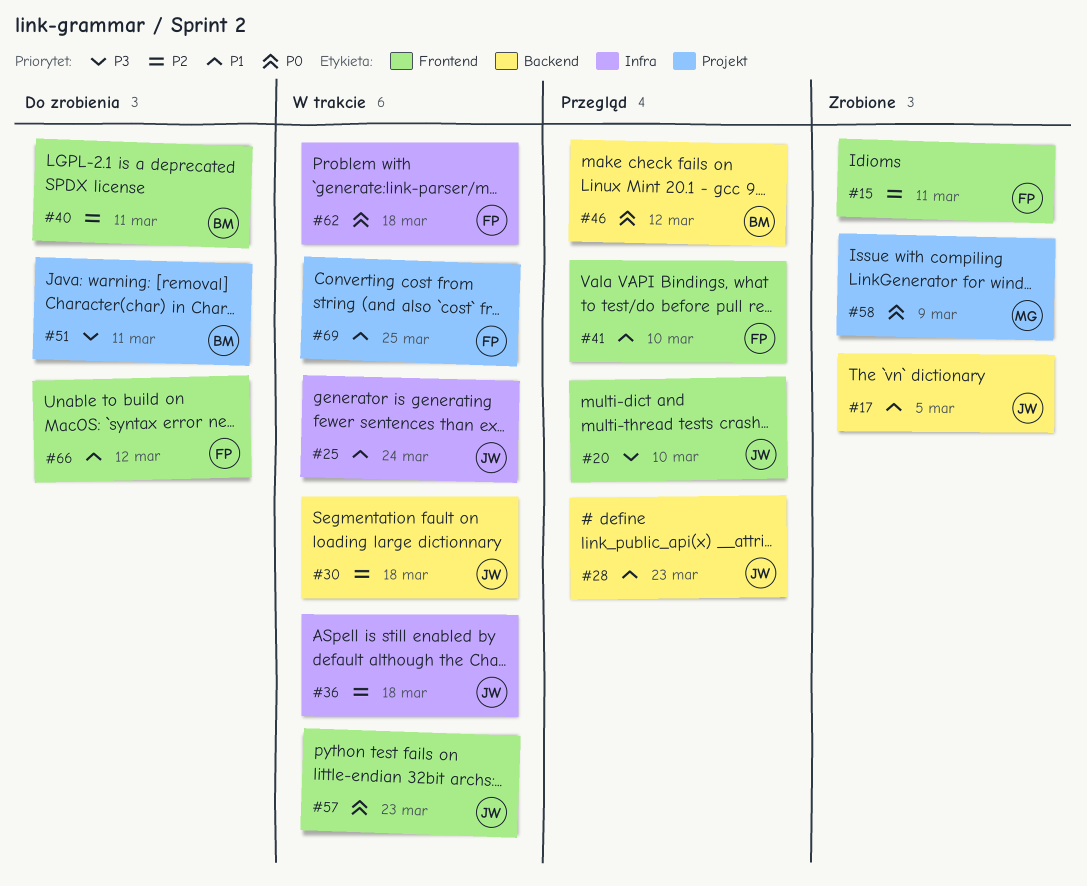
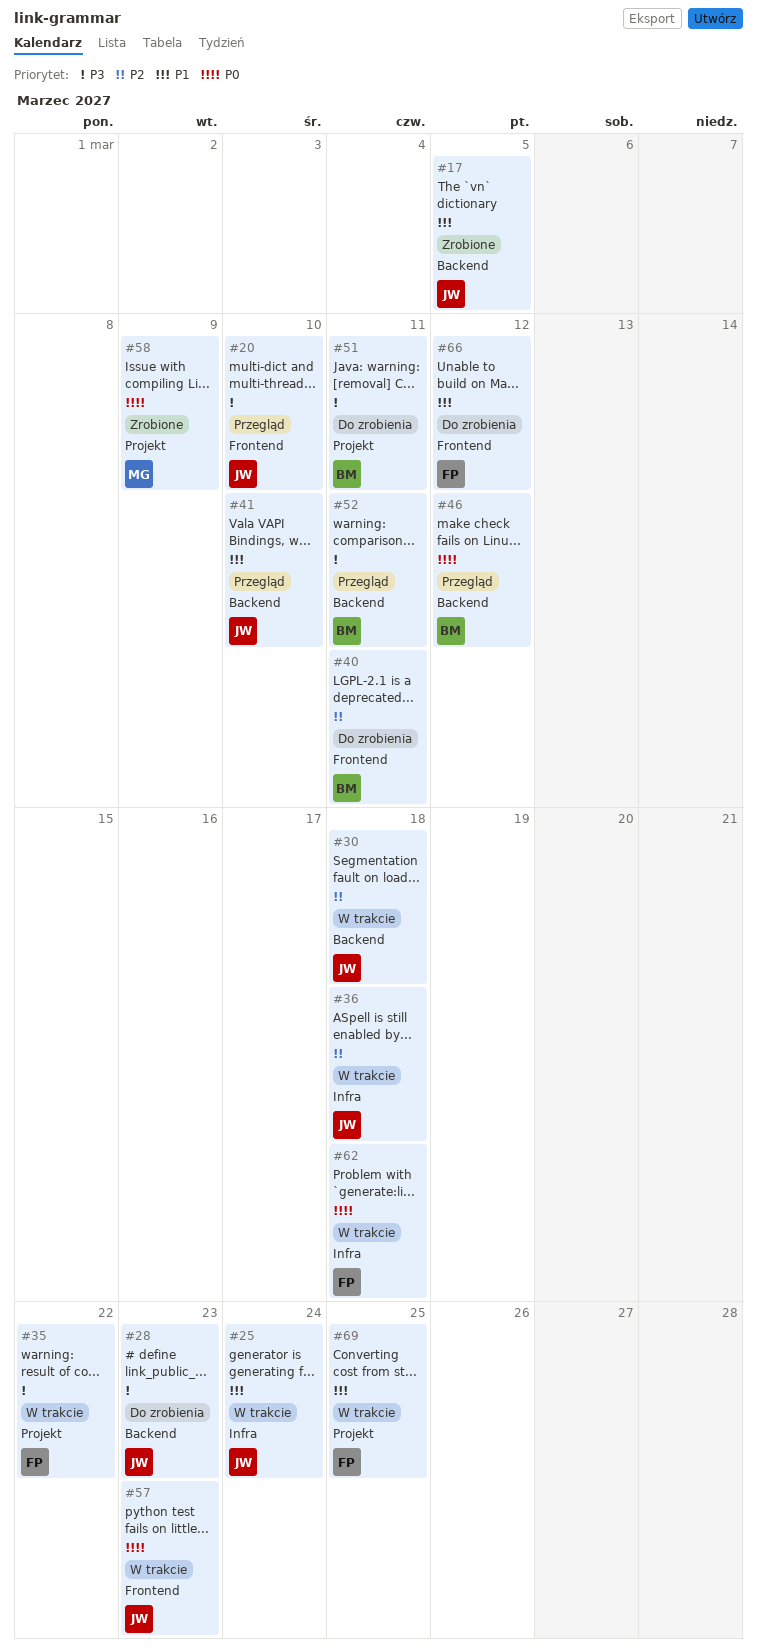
#15: present -> none
#28, status: Przegląd -> Do zrobienia
#28, priority: P1 -> P3
#35: none -> present
#41, owner: FP -> JW
#41, label: Frontend -> Backend
#52: none -> present

